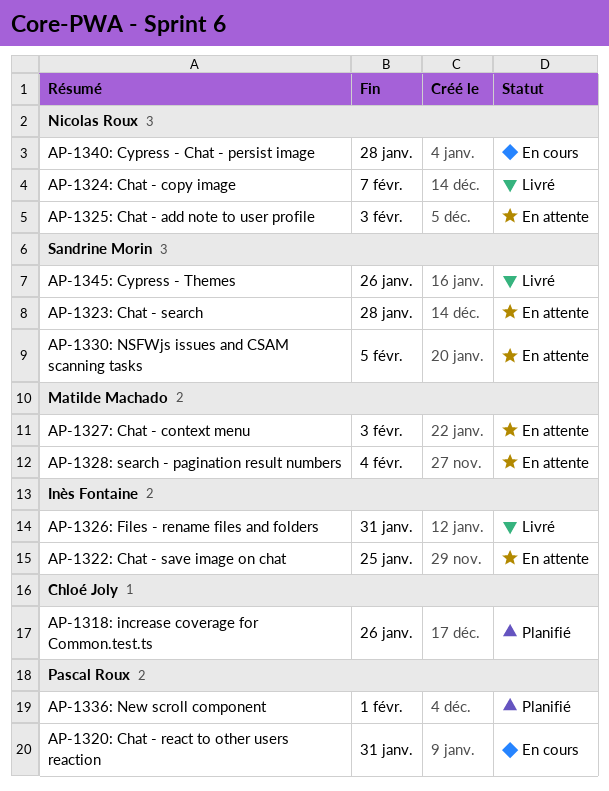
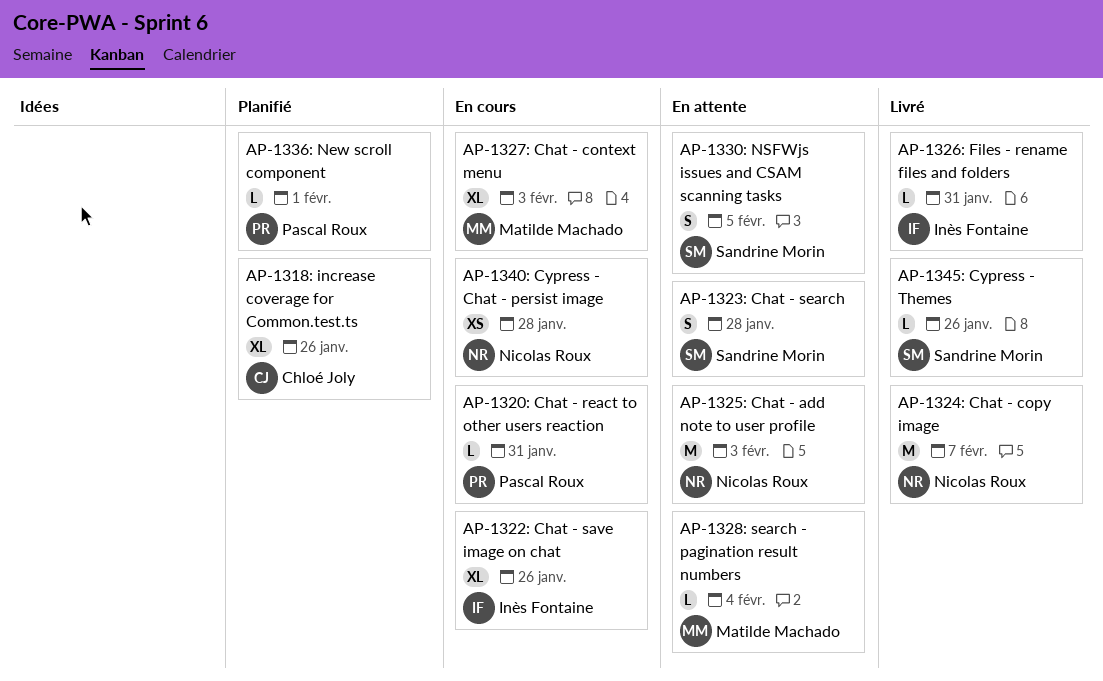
AP-1322: Chat - save image on chat, status: En attente -> En cours
AP-1322: Chat - save image on chat, due: Jan 25 -> Jan 26
AP-1327: Chat - context menu, status: En attente -> En cours

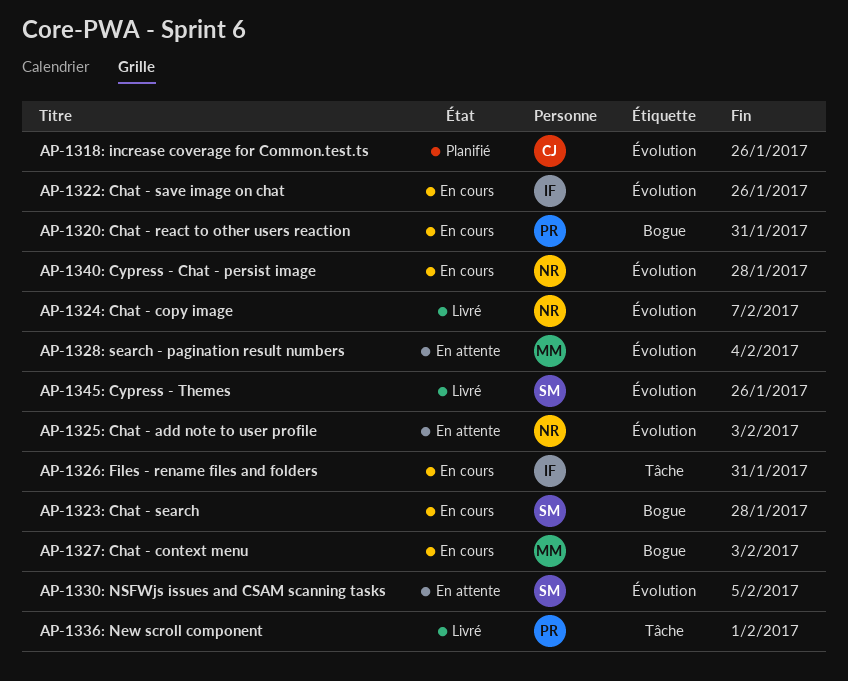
AP-1323: Chat - search, status: En attente -> En cours
AP-1326: Files - rename files and folders, status: Livré -> En cours
AP-1336: New scroll component, status: Planifié -> Livré

